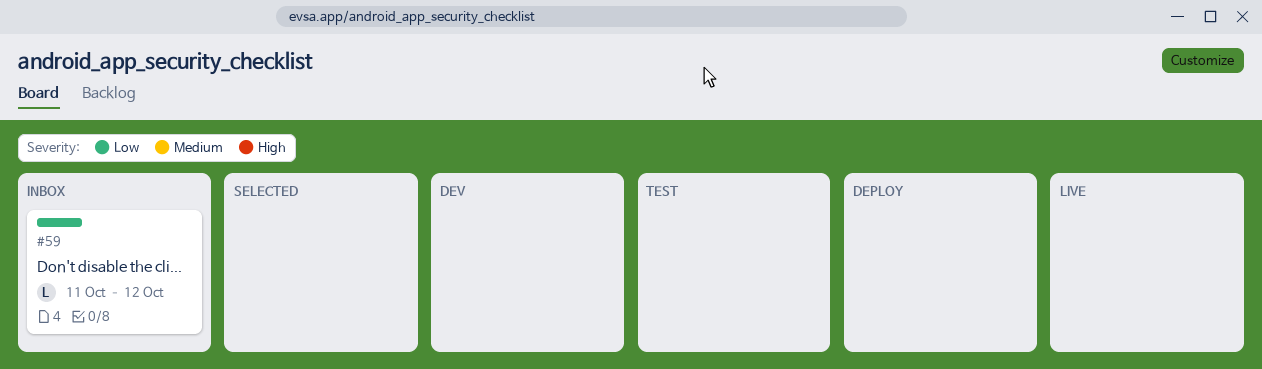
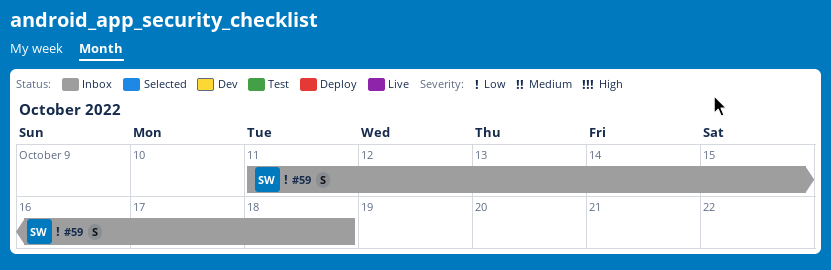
#59, estimate: L -> S
#59, due: Oct 12 -> Oct 18

